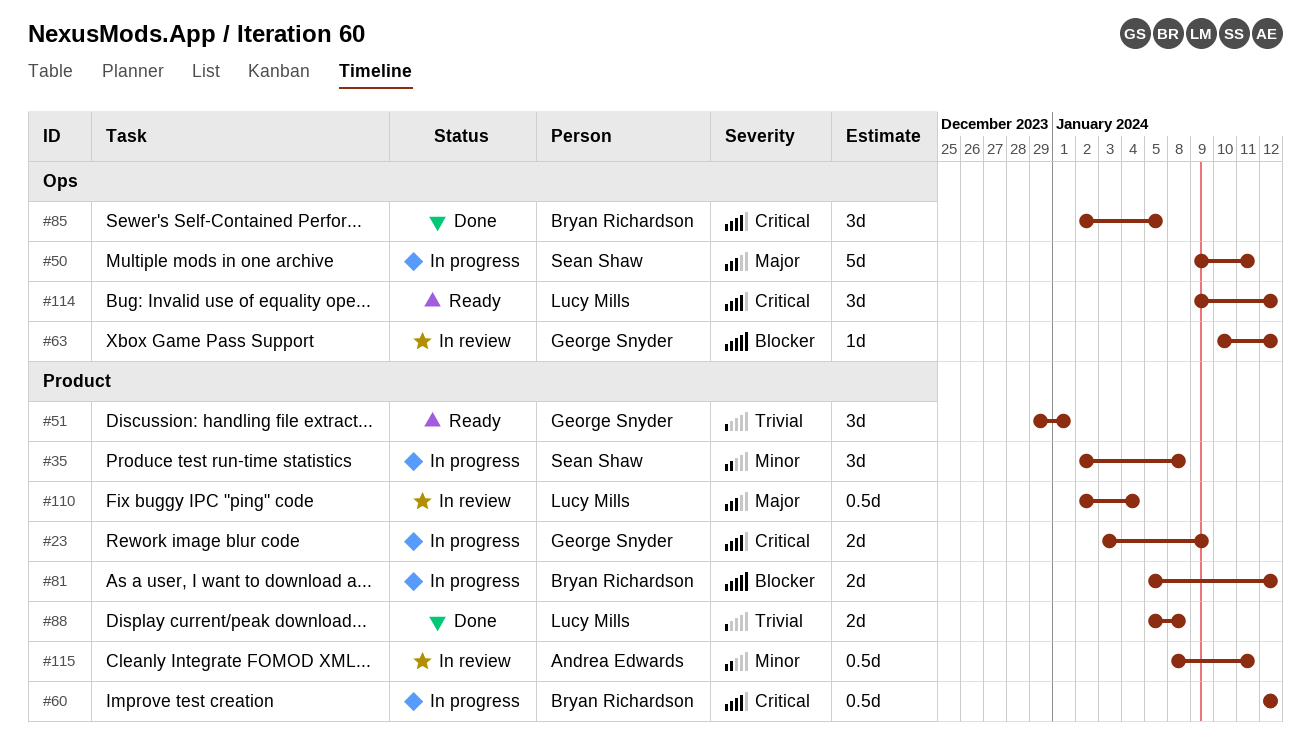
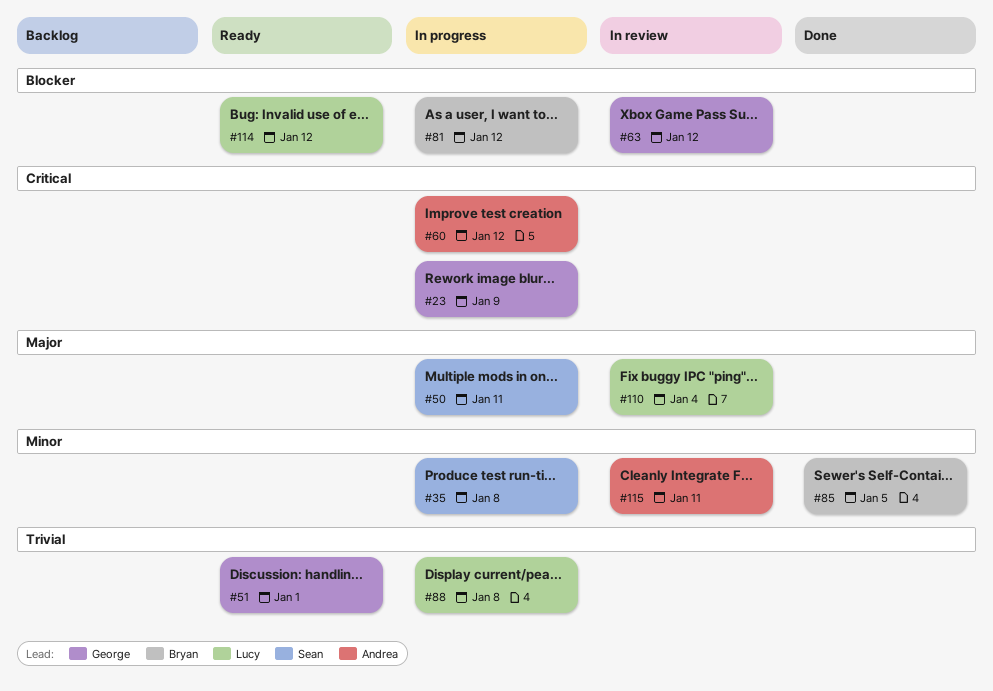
#60, owner: Bryan Richardson -> Andrea Edwards
#85, priority: Critical -> Minor
#88, status: Done -> In progress
#114, priority: Critical -> Blocker

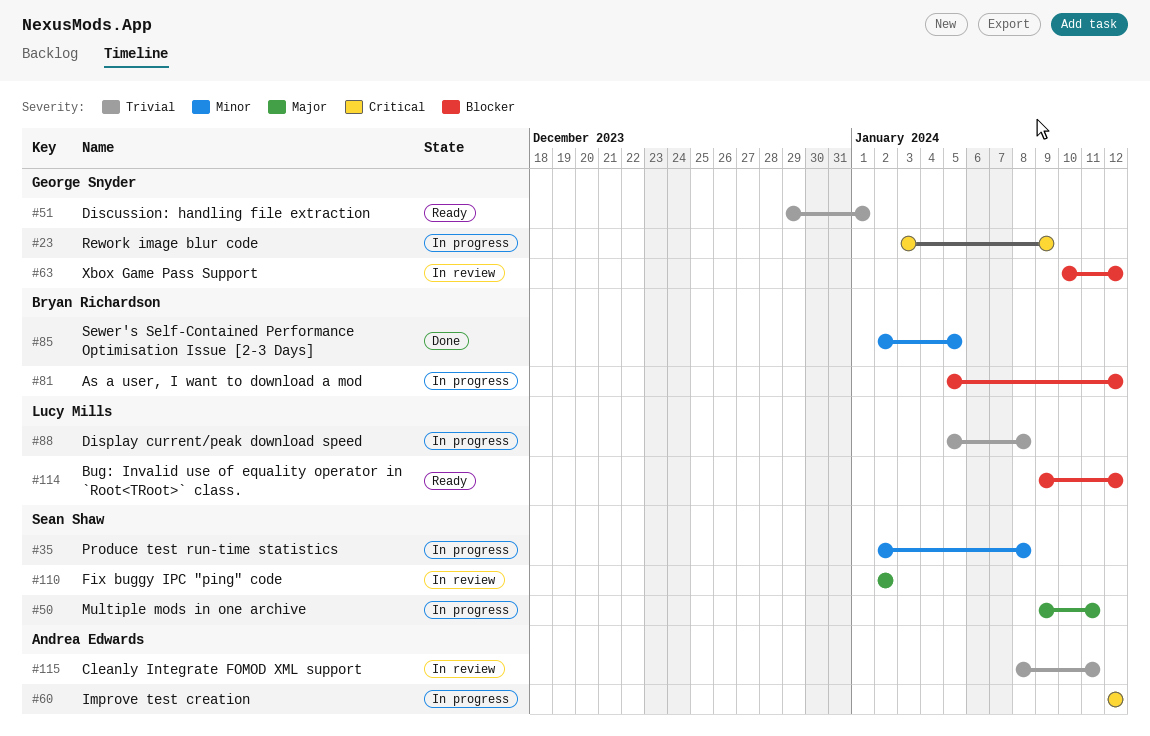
#110, owner: Lucy Mills -> Sean Shaw
#110, due: Jan 4 -> Jan 2
#115, priority: Minor -> Trivial

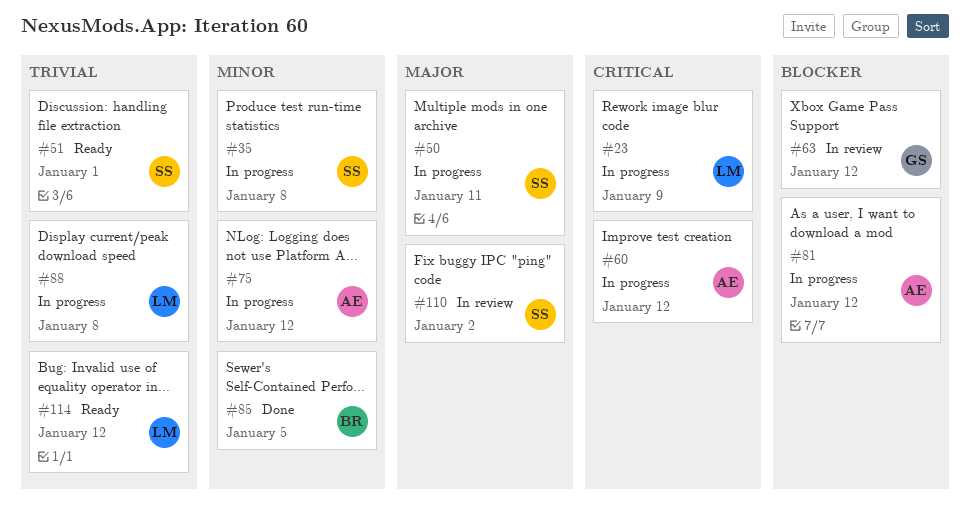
#23, owner: George Snyder -> Lucy Mills
#51, owner: George Snyder -> Sean Shaw
#75: none -> present
#81, owner: Bryan Richardson -> Andrea Edwards
#114, priority: Blocker -> Trivial
#115: present -> none

